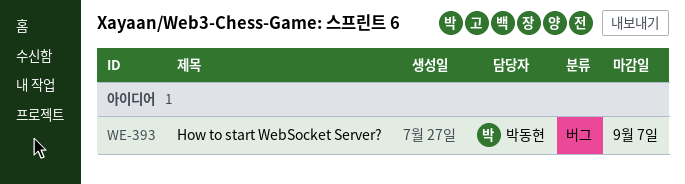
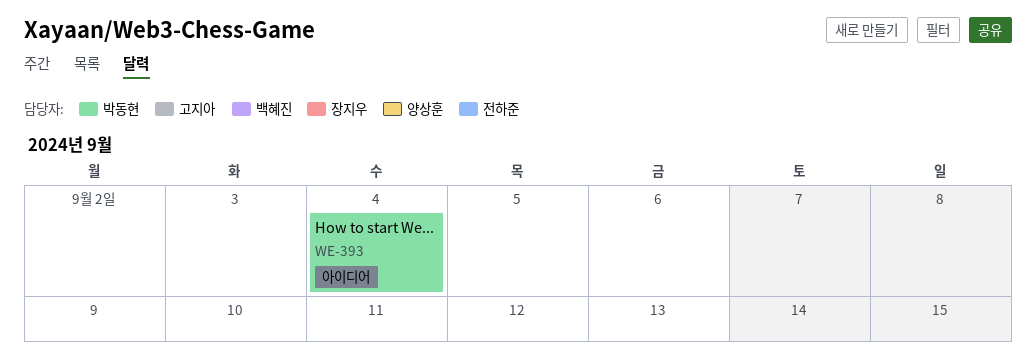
WE-393, due: Sep 7 -> Sep 4

